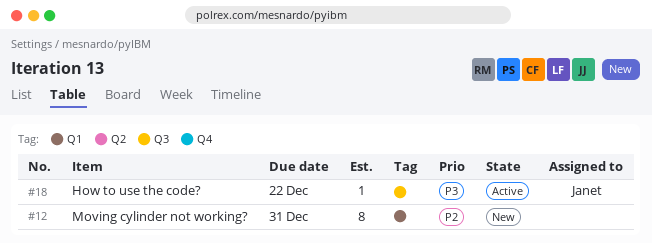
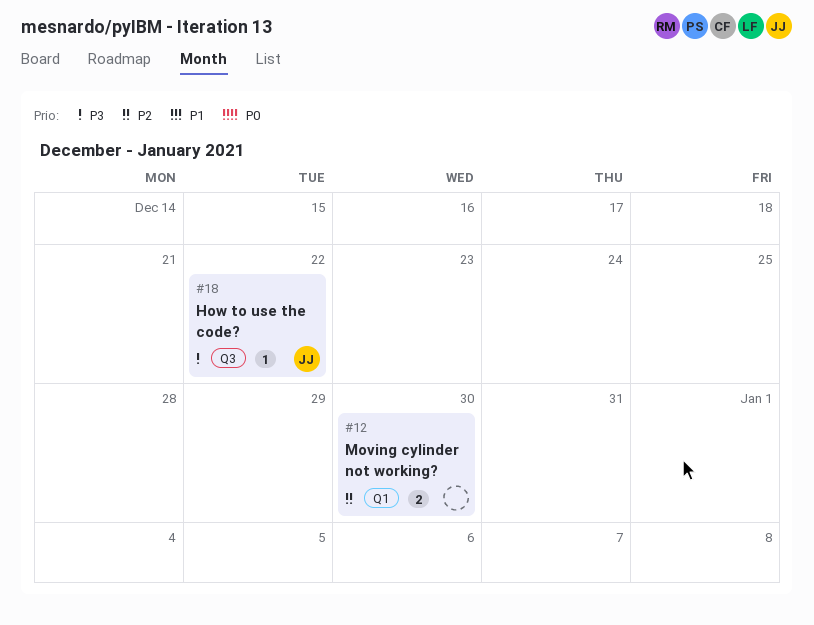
#12, estimate: 8 -> 2
#12, due: Dec 31 -> Dec 30

